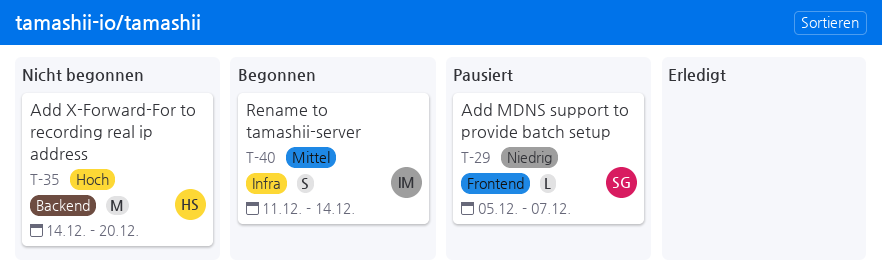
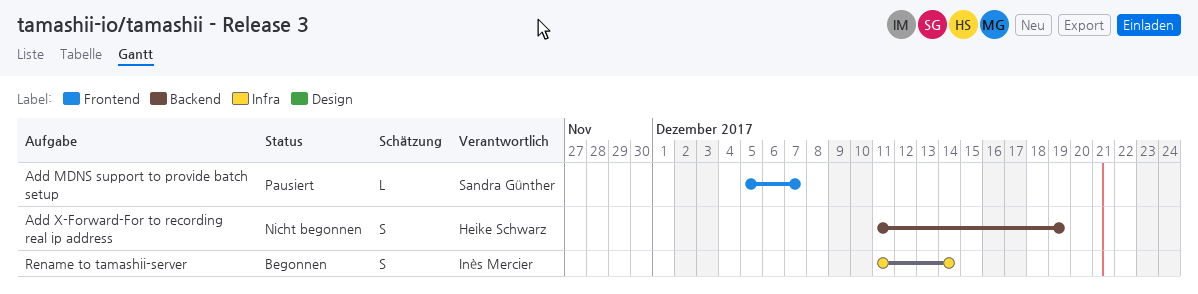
Add X-Forward-For to recording real ip address, estimate: M -> S
Add X-Forward-For to recording real ip address, start: Dec 14 -> Dec 11
Add X-Forward-For to recording real ip address, due: Dec 20 -> Dec 19

